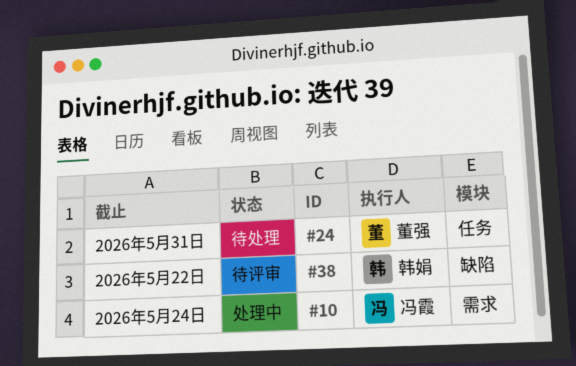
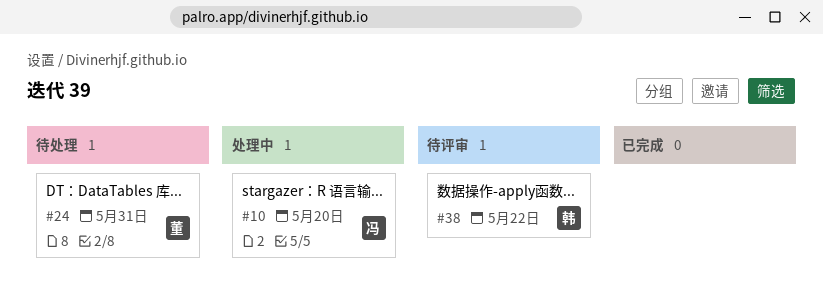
#10, due: May 24 -> May 20

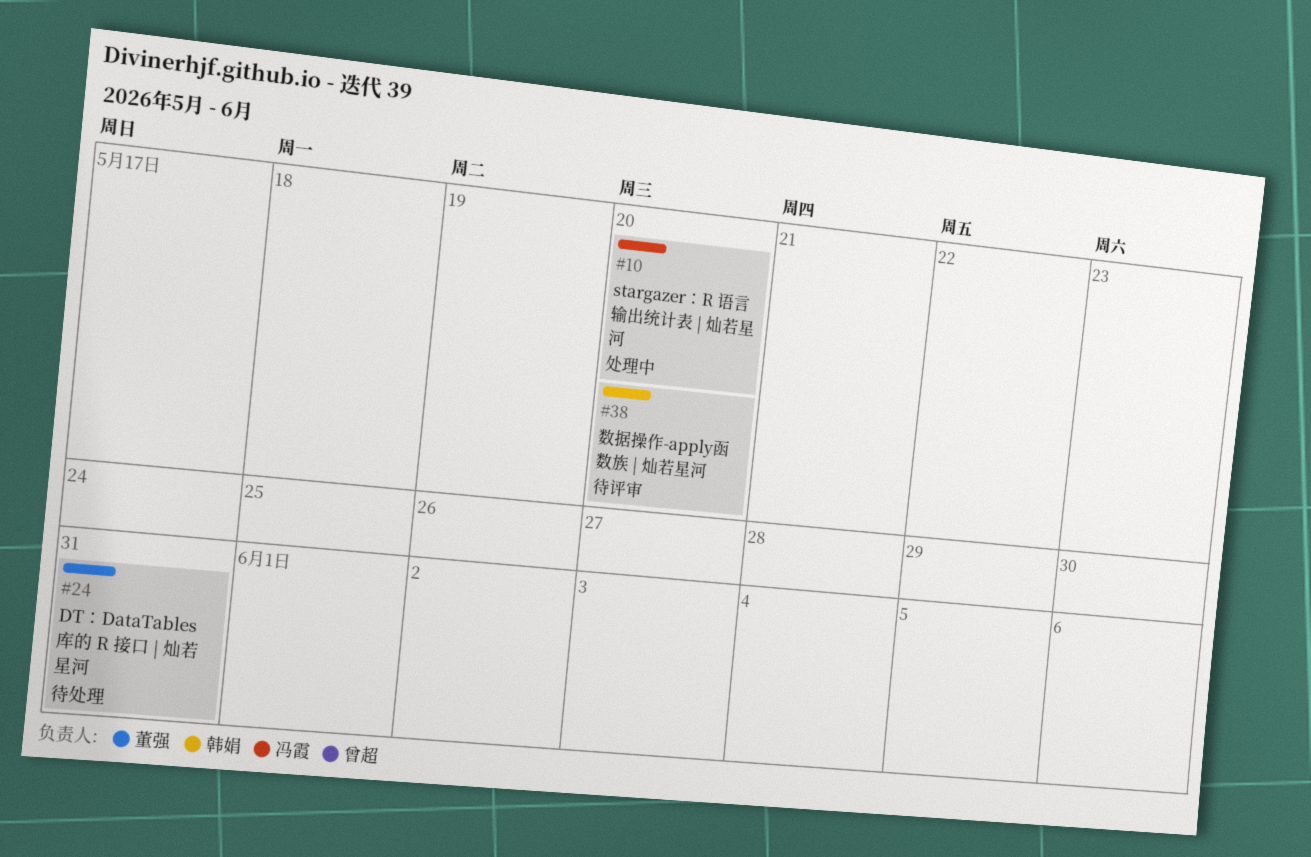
#38, due: May 22 -> May 20

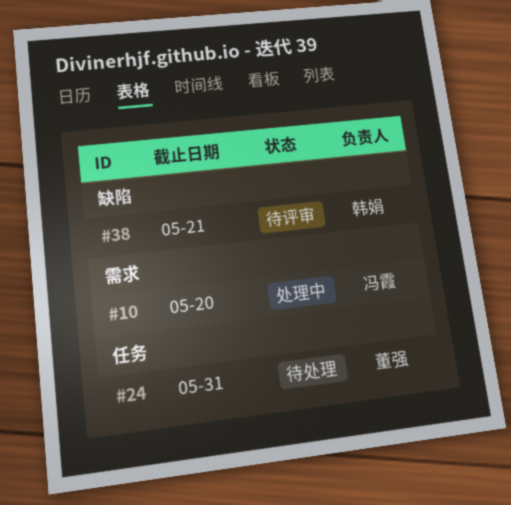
#38, due: May 20 -> May 21

